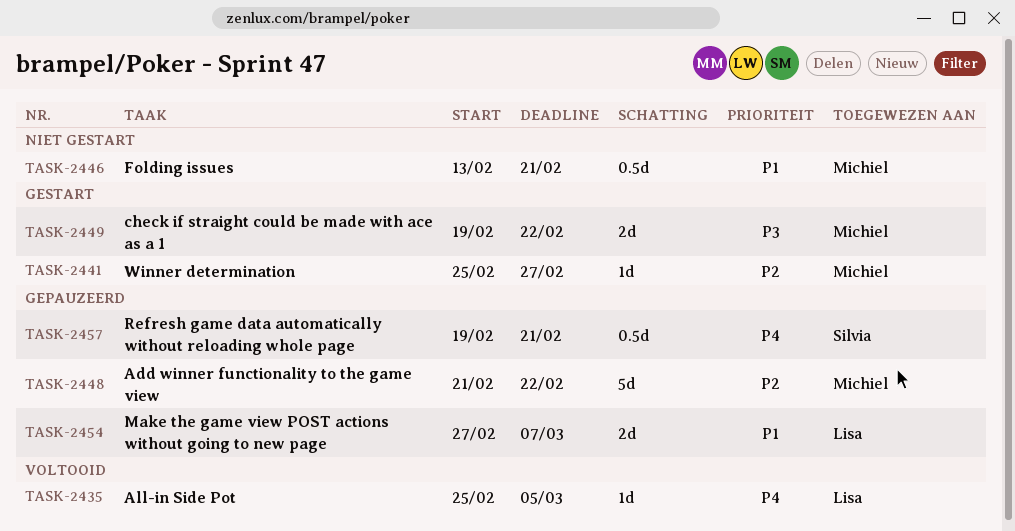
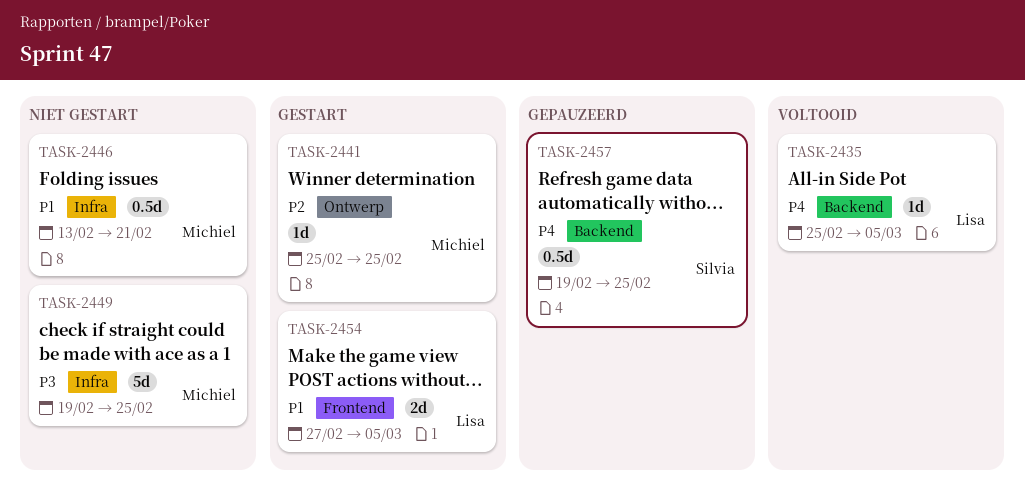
TASK-2441, due: Feb 27 -> Feb 25
TASK-2448: present -> none
TASK-2449, status: Gestart -> Niet gestart
TASK-2449, estimate: 2d -> 5d
TASK-2449, due: Feb 22 -> Feb 25
TASK-2454, status: Gepauzeerd -> Gestart
TASK-2454, due: Mar 7 -> Mar 5
TASK-2457, due: Feb 21 -> Feb 25

